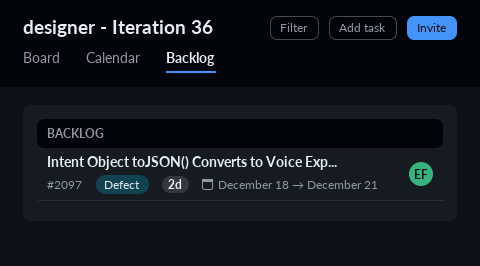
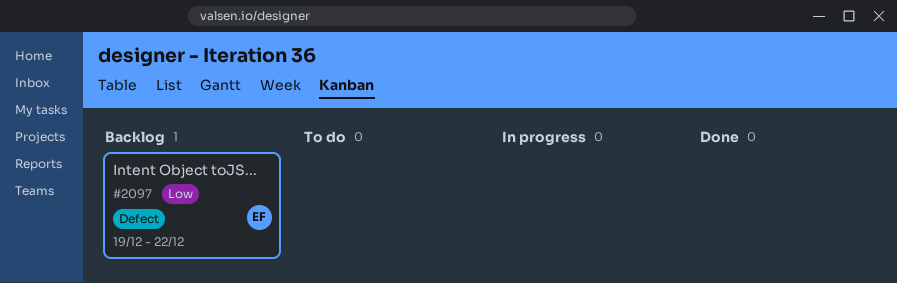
#2097, start: Dec 18 -> Dec 19
#2097, due: Dec 21 -> Dec 22

